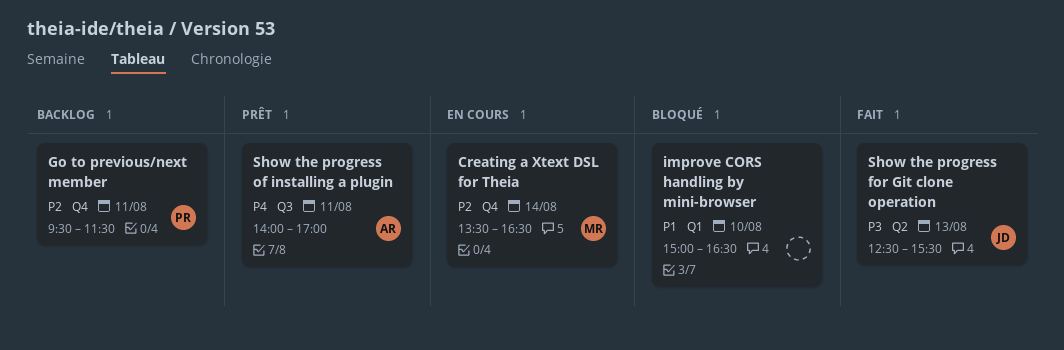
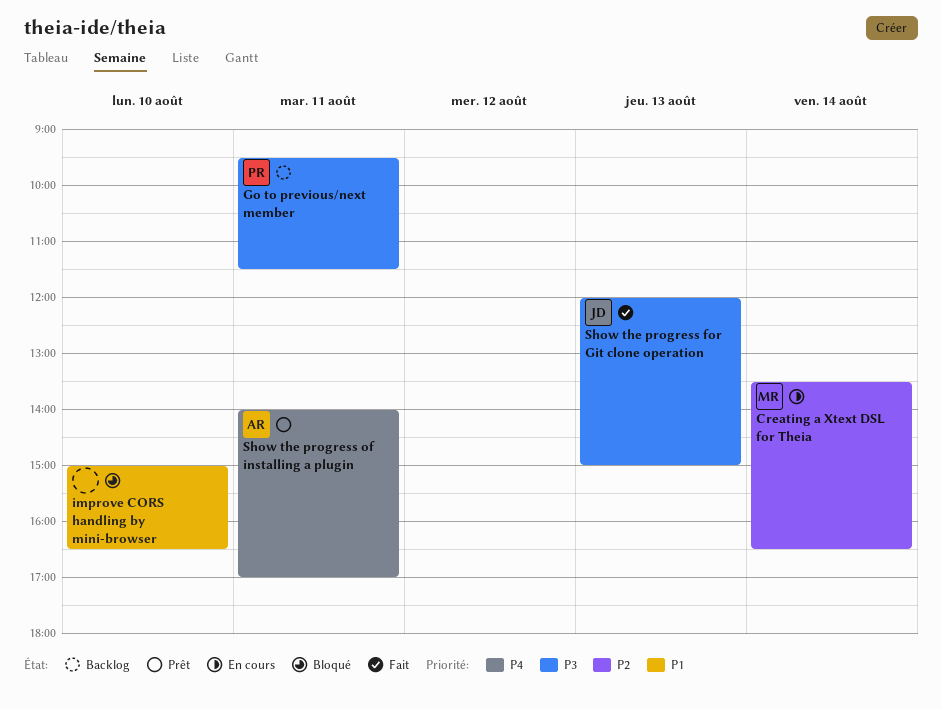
Go to previous/next member, priority: P2 -> P3
Show the progress for Git clone operation, begins: 12:30 -> 12:00
Show the progress for Git clone operation, ends: 15:30 -> 15:00

